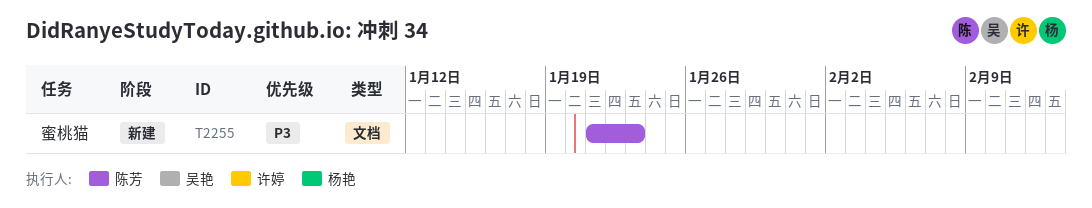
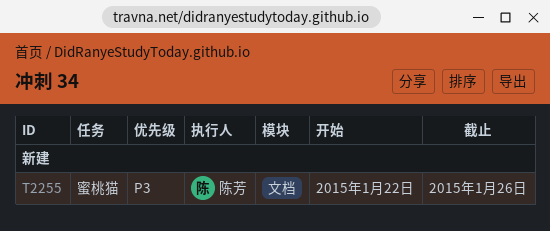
T2255, start: Jan 21 -> Jan 22
T2255, due: Jan 23 -> Jan 26

